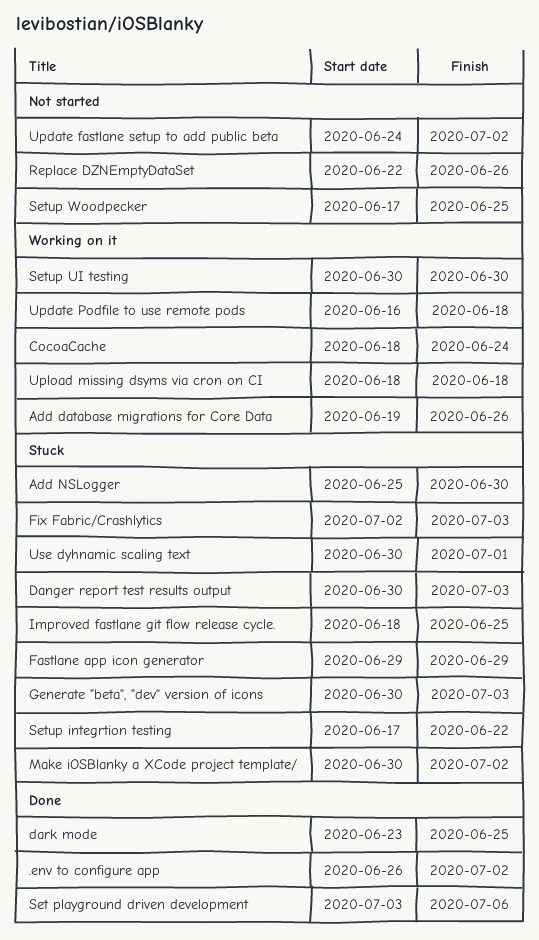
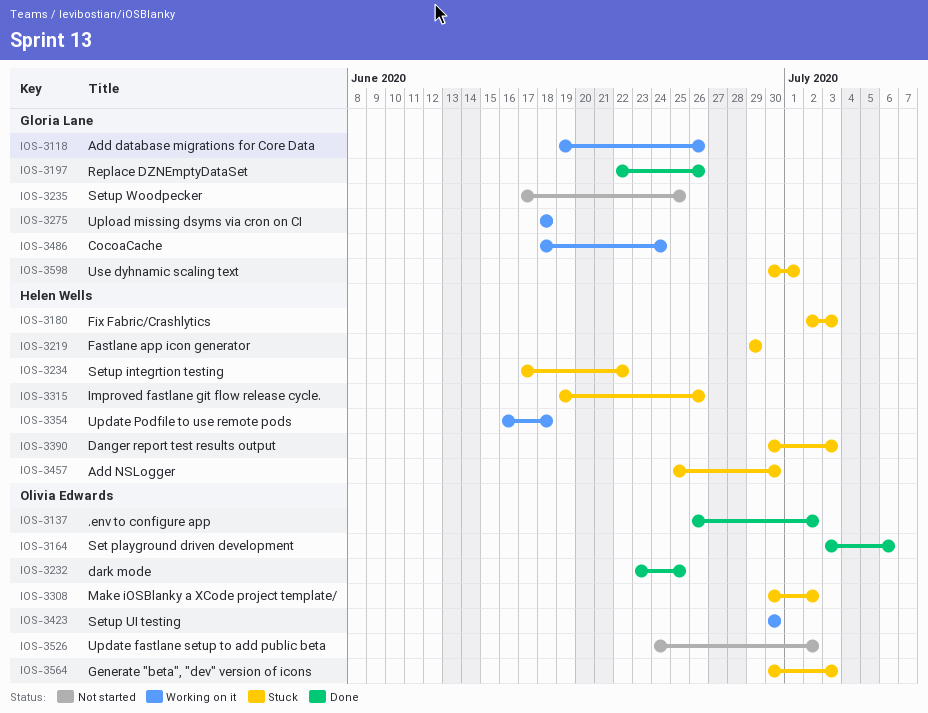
Improved fastlane git flow release cycle., start: Jun 18 -> Jun 19
Improved fastlane git flow release cycle., due: Jun 25 -> Jun 26
Replace DZNEmptyDataSet, status: Not started -> Done

